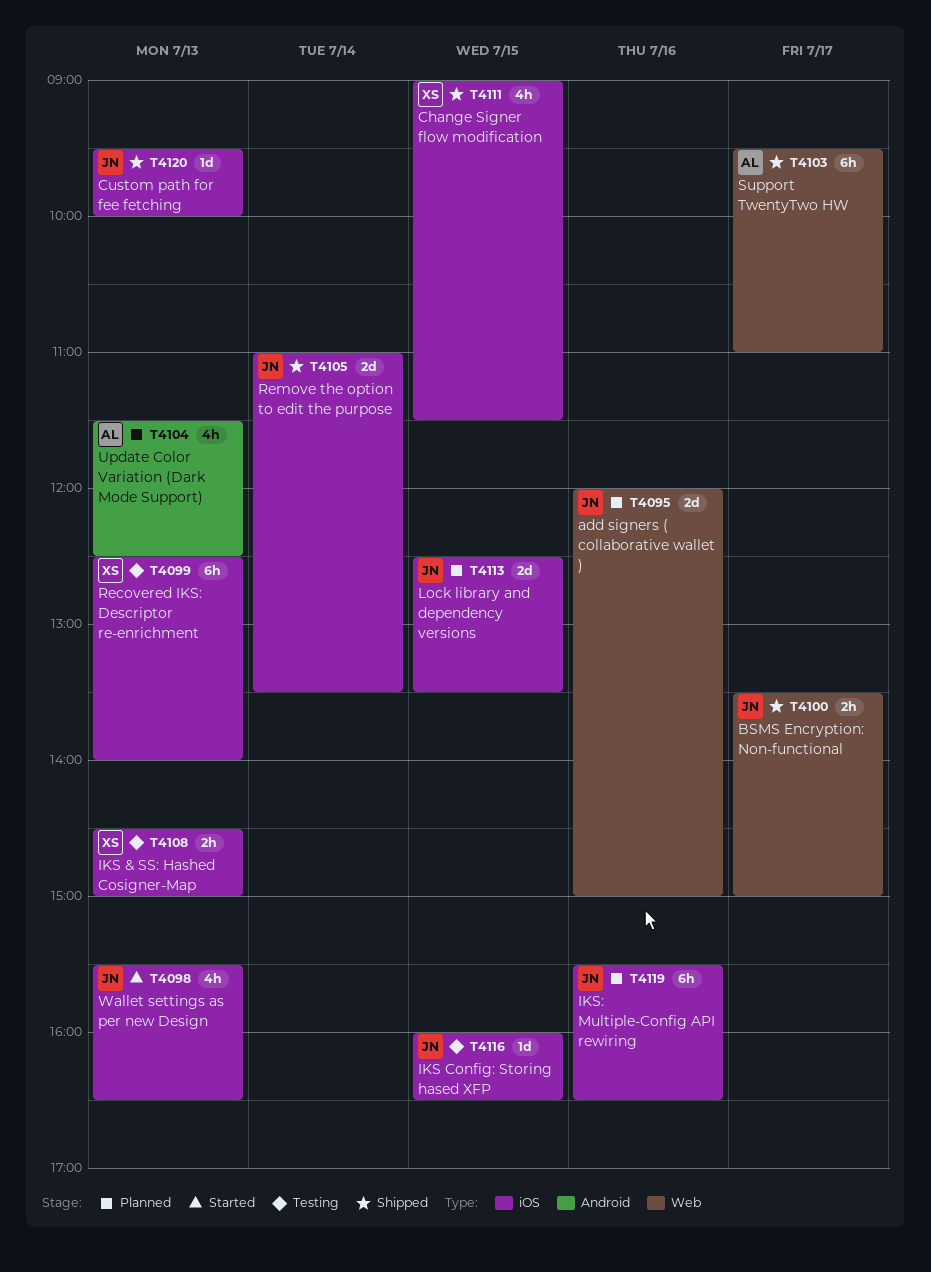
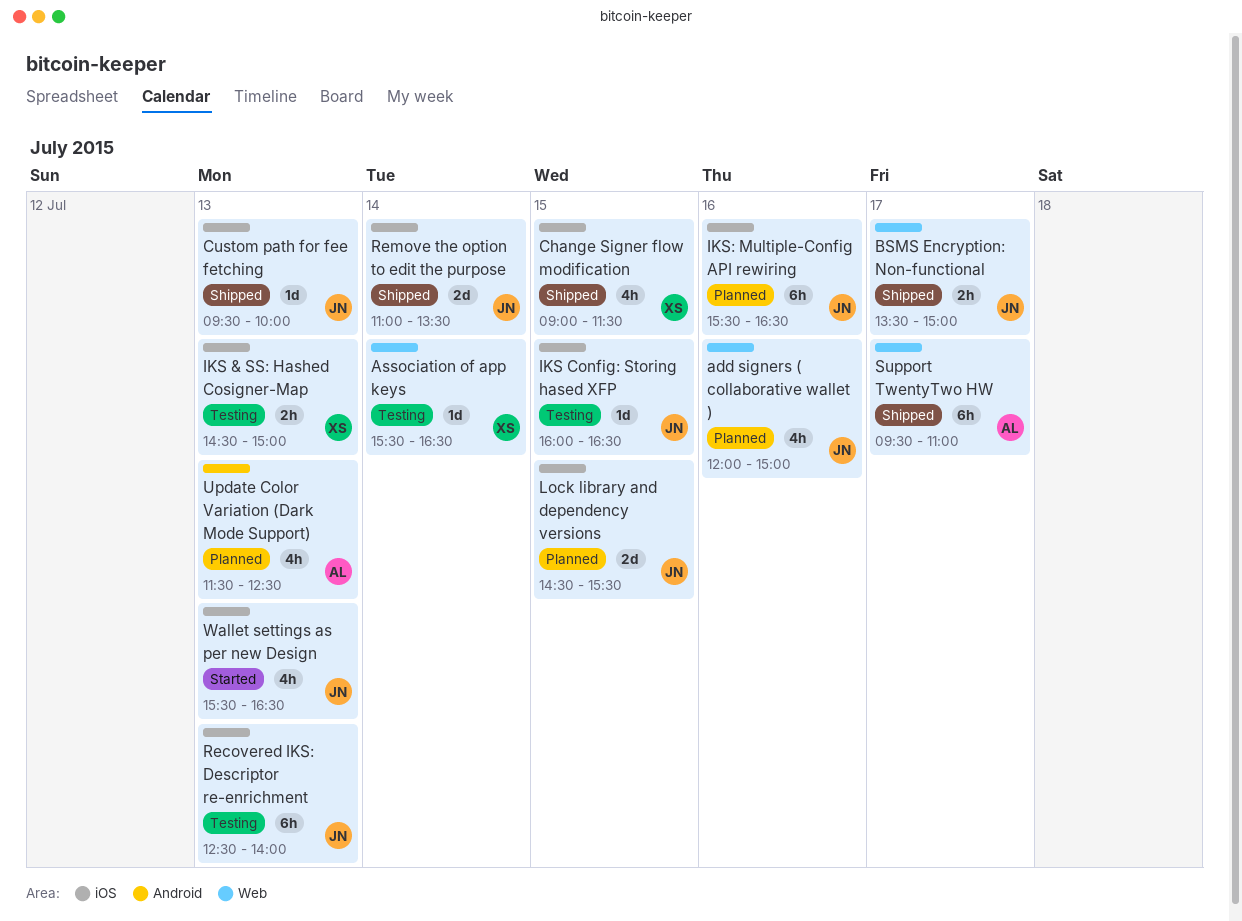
add signers ( collaborative wallet ), estimate: 2d -> 4h
Association of app keys: none -> present
Lock library and dependency versions, begins: 12:30 -> 14:30
Lock library and dependency versions, ends: 13:30 -> 15:30
Recovered IKS: Descriptor re-enrichment, owner: XS -> JN

